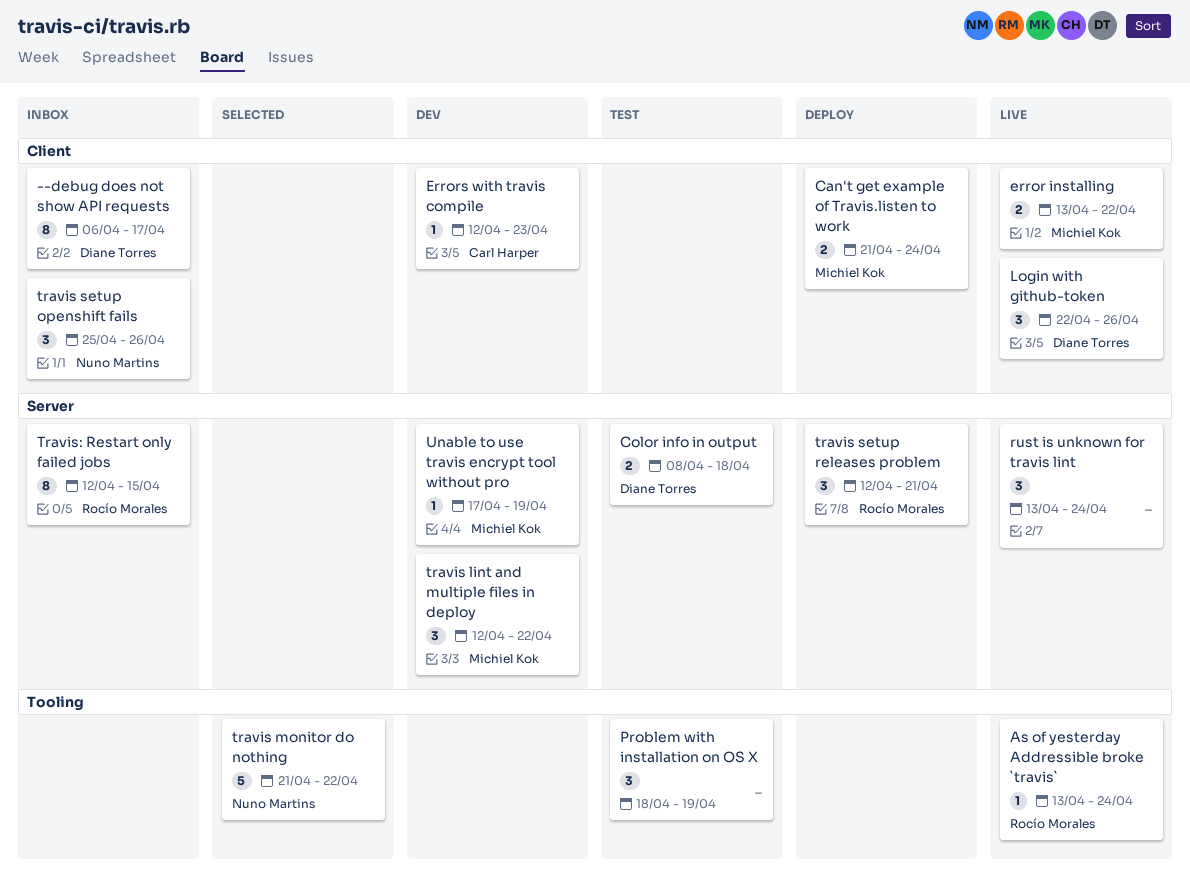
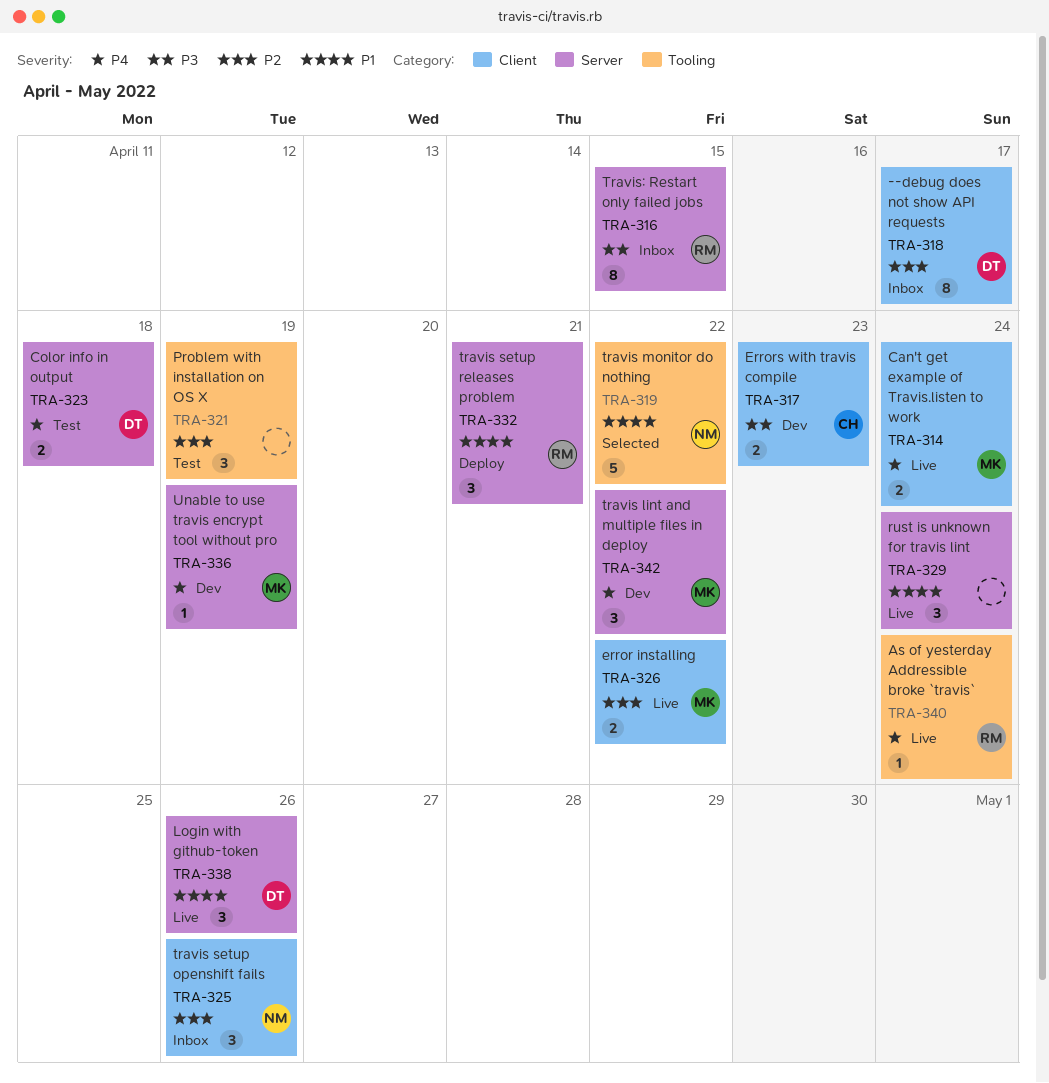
Can't get example of Travis.listen to work, status: Deploy -> Live
Errors with travis compile, estimate: 1 -> 2
Login with github-token, label: Client -> Server

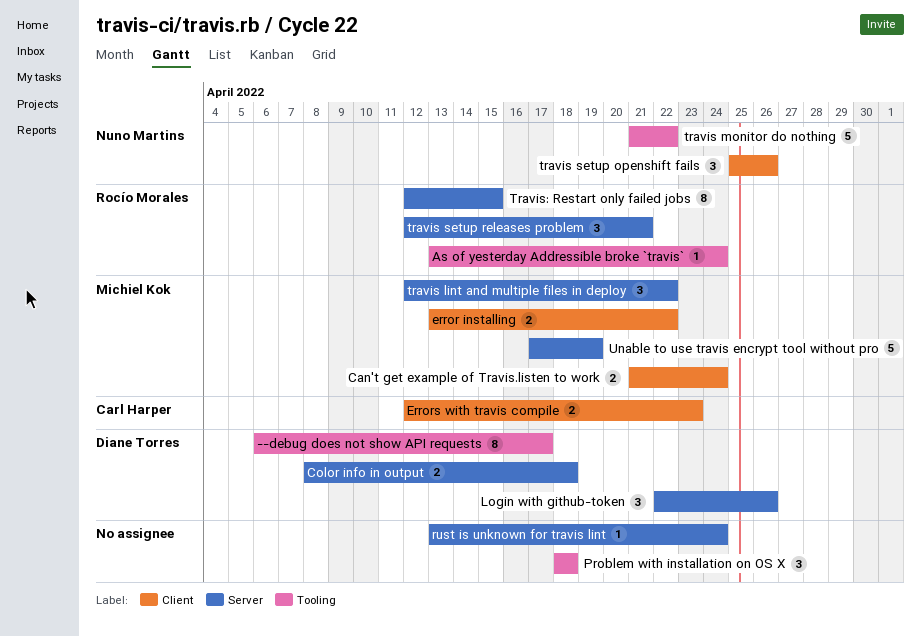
--debug does not show API requests, label: Client -> Tooling
Problem with installation on OS X, due: Apr 19 -> Apr 18
rust is unknown for travis lint, estimate: 3 -> 1
Unable to use travis encrypt tool without pro, estimate: 1 -> 5

